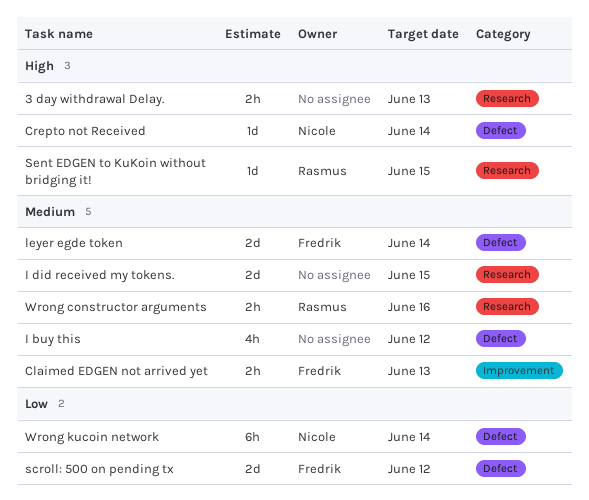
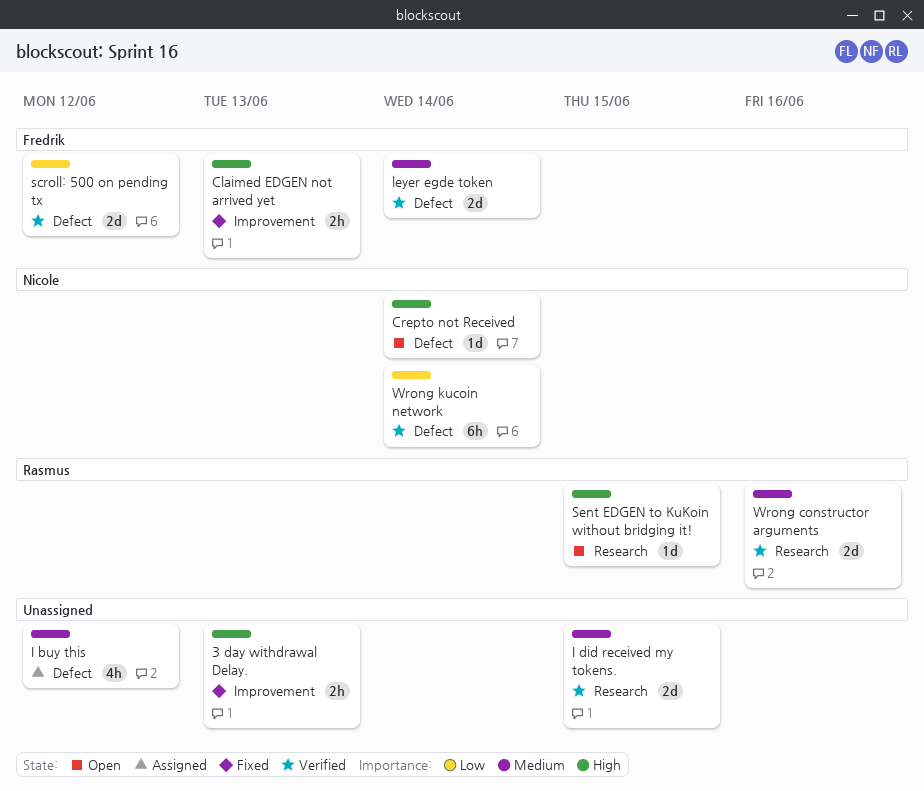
3 day withdrawal Delay., label: Research -> Improvement
Claimed EDGEN not arrived yet, priority: Medium -> High
Wrong constructor arguments, estimate: 2h -> 2d

